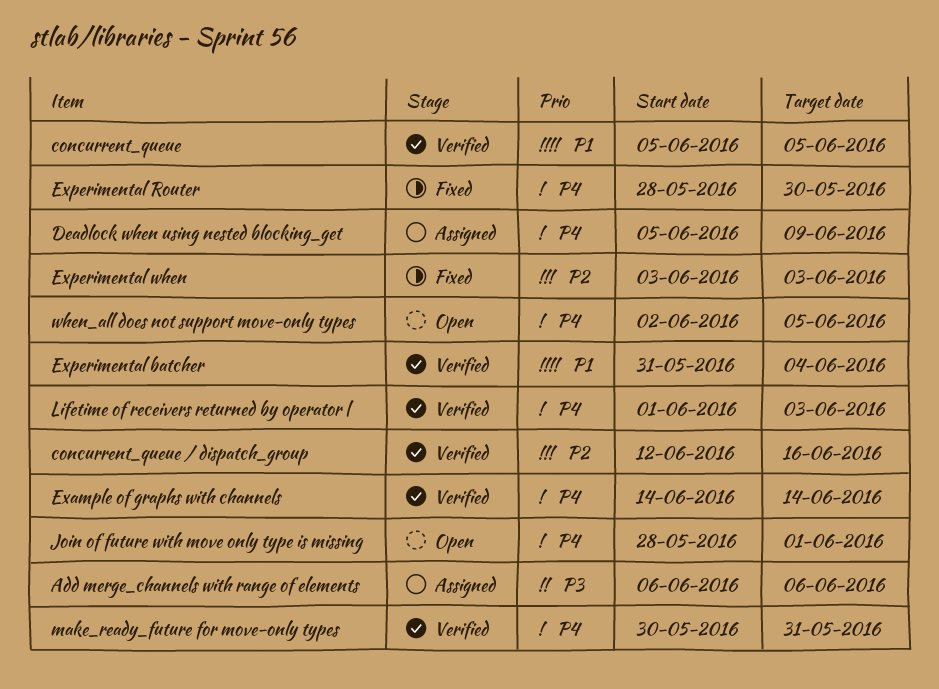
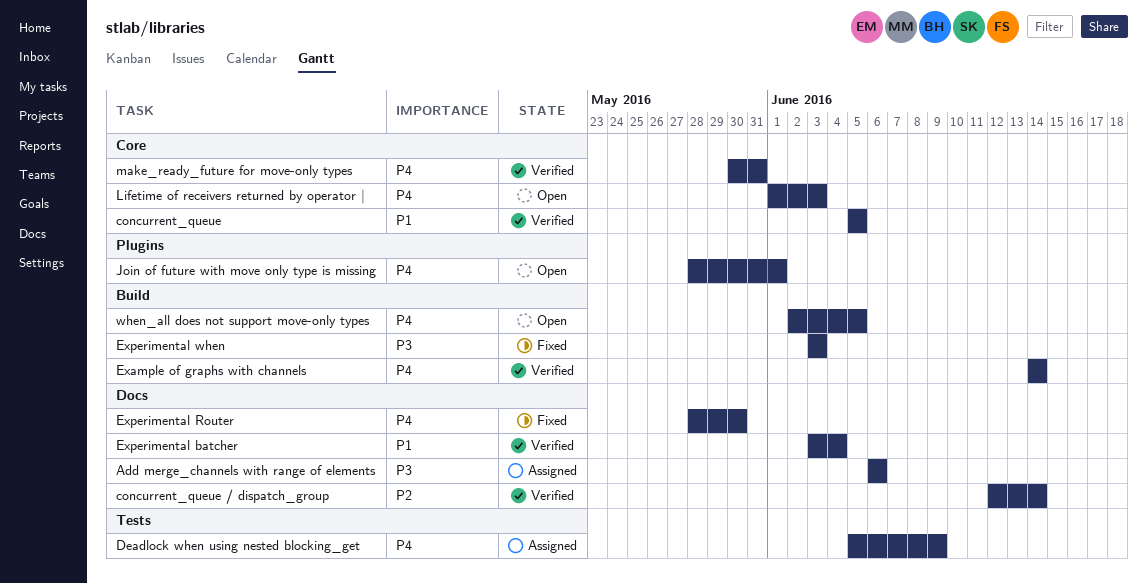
concurrent_queue / dispatch_group, due: Jun 16 -> Jun 14
Experimental batcher, start: May 31 -> Jun 3
Experimental when, priority: P2 -> P3
Lifetime of receivers returned by operator |, status: Verified -> Open

